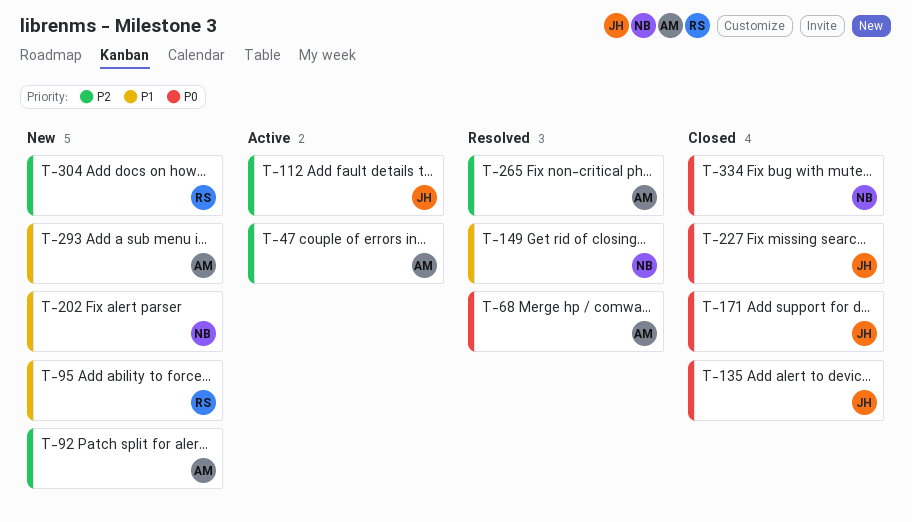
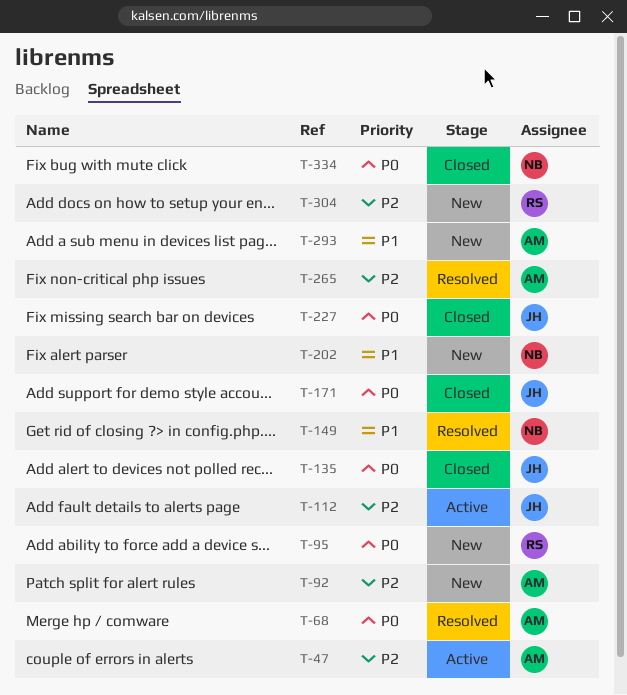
T-95, priority: P1 -> P0

